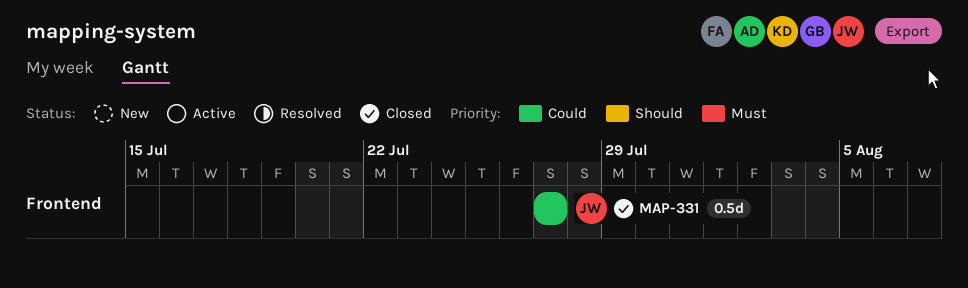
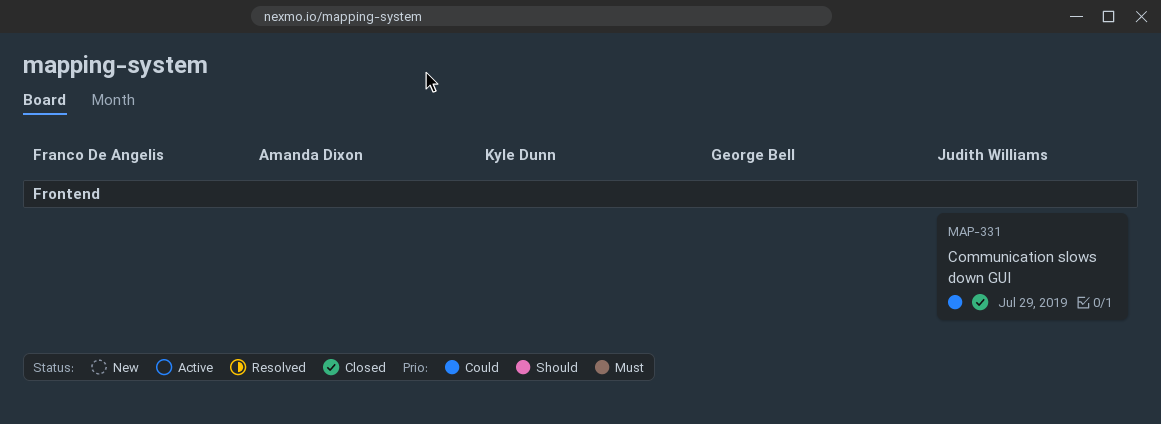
MAP-331, due: Jul 27 -> Jul 29

